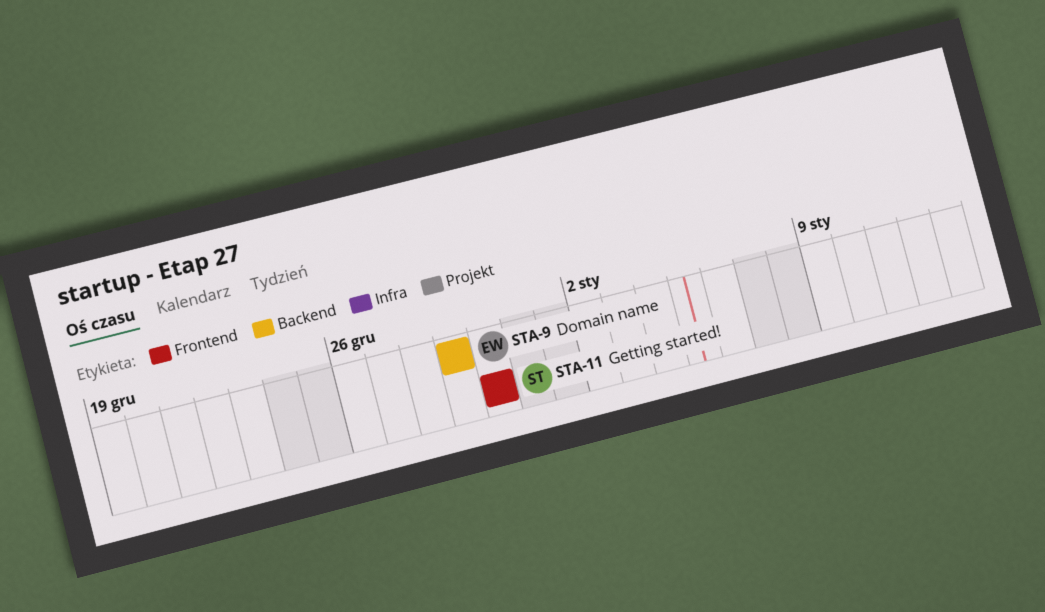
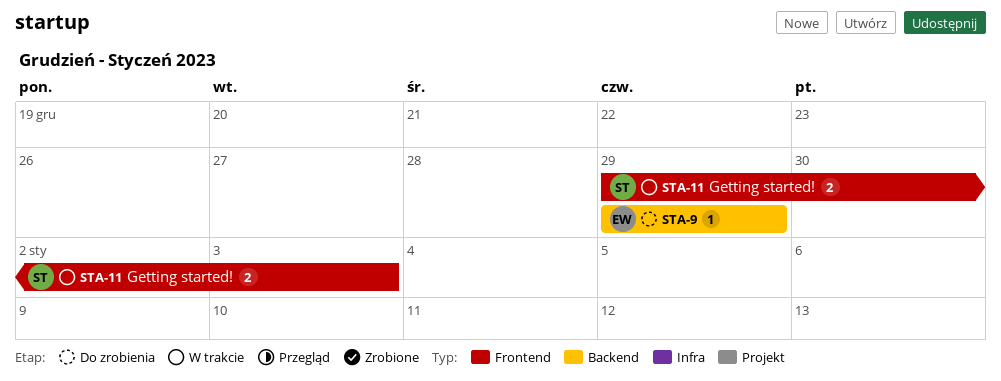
STA-11, start: Dec 30 -> Dec 29
STA-11, due: Dec 30 -> Jan 3

